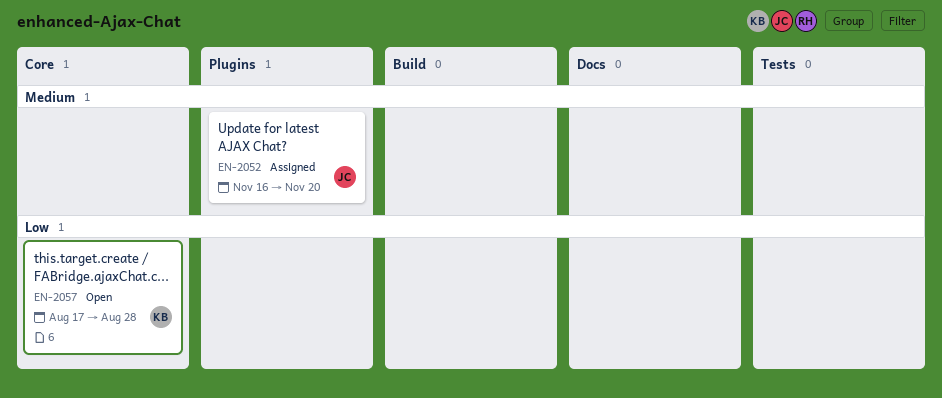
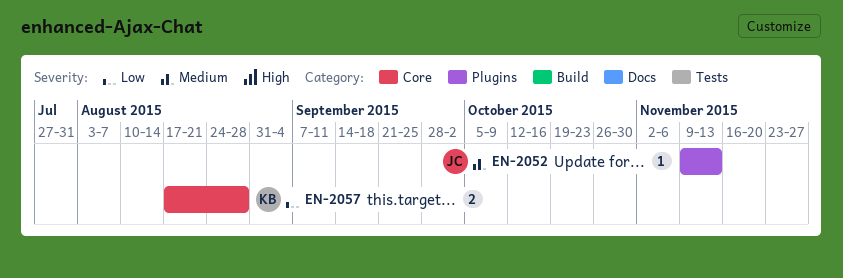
EN-2052, start: Nov 16 -> Nov 9
EN-2052, due: Nov 20 -> Nov 13

